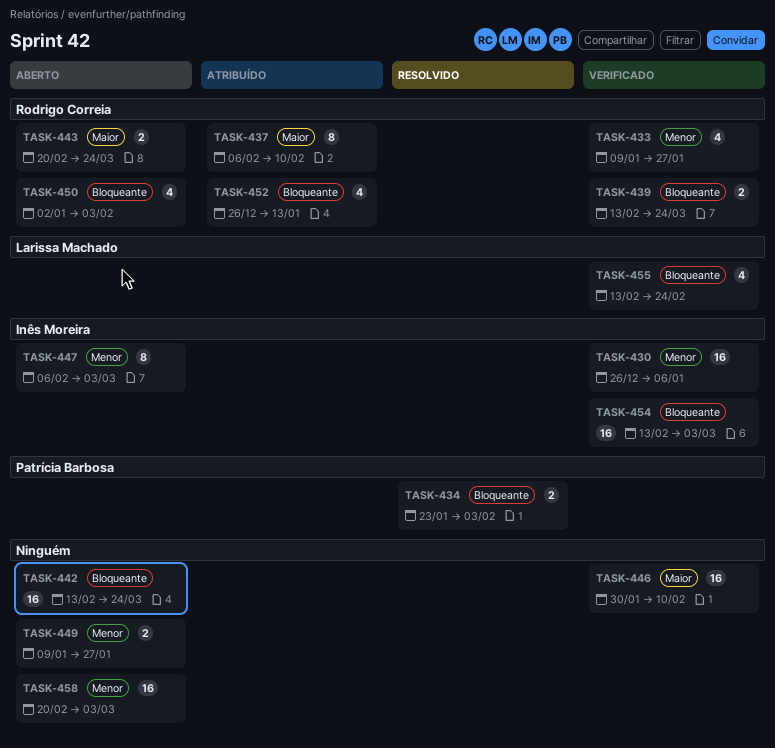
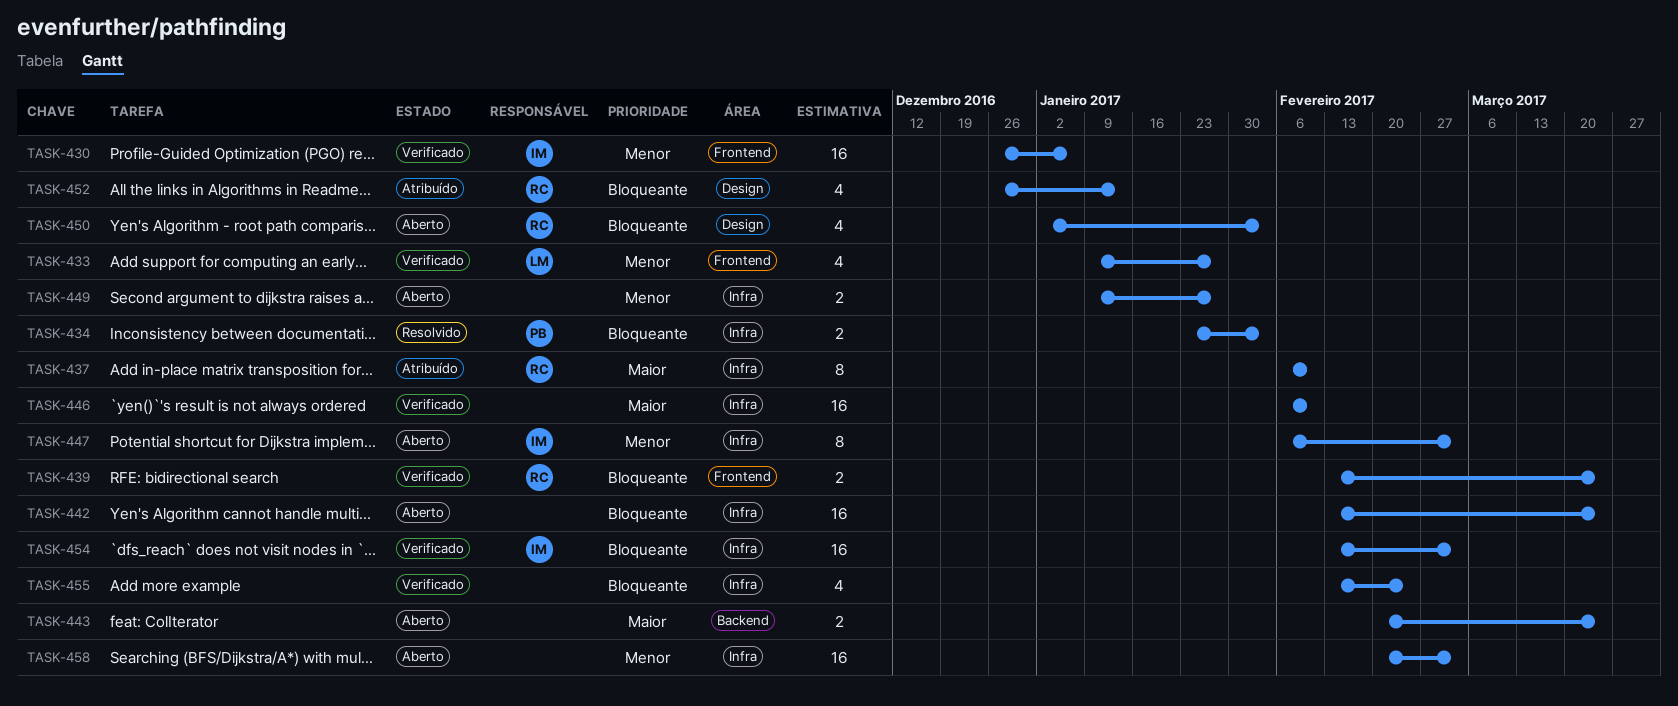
TASK-433, owner: Rodrigo Correia -> Larissa Machado
TASK-443, owner: Rodrigo Correia -> none
TASK-446, start: Jan 30 -> Feb 6
TASK-455, owner: Larissa Machado -> none

